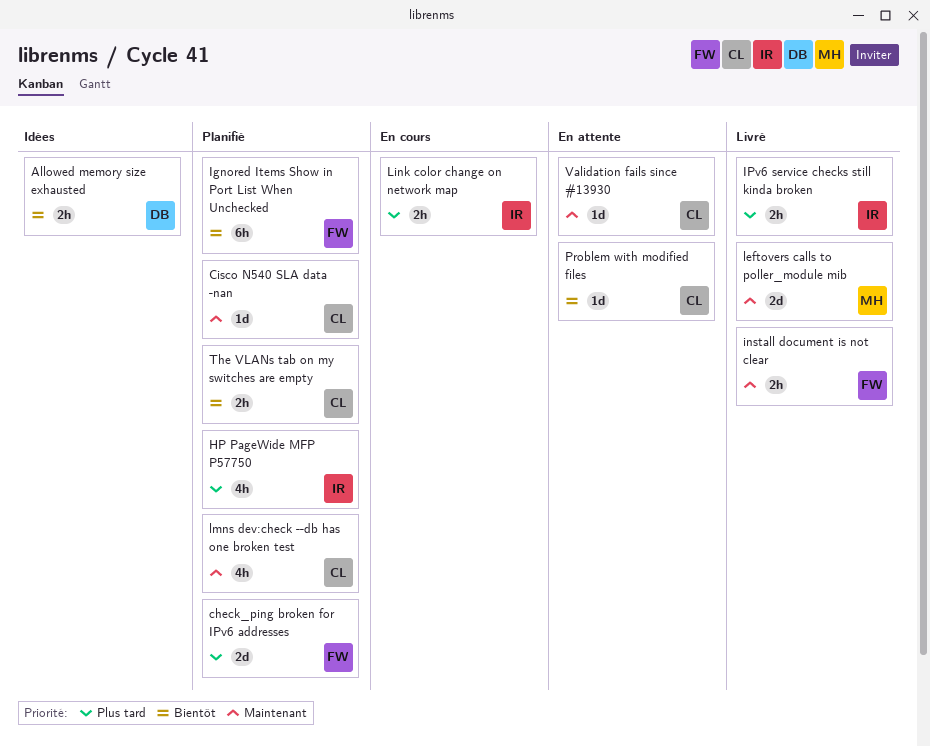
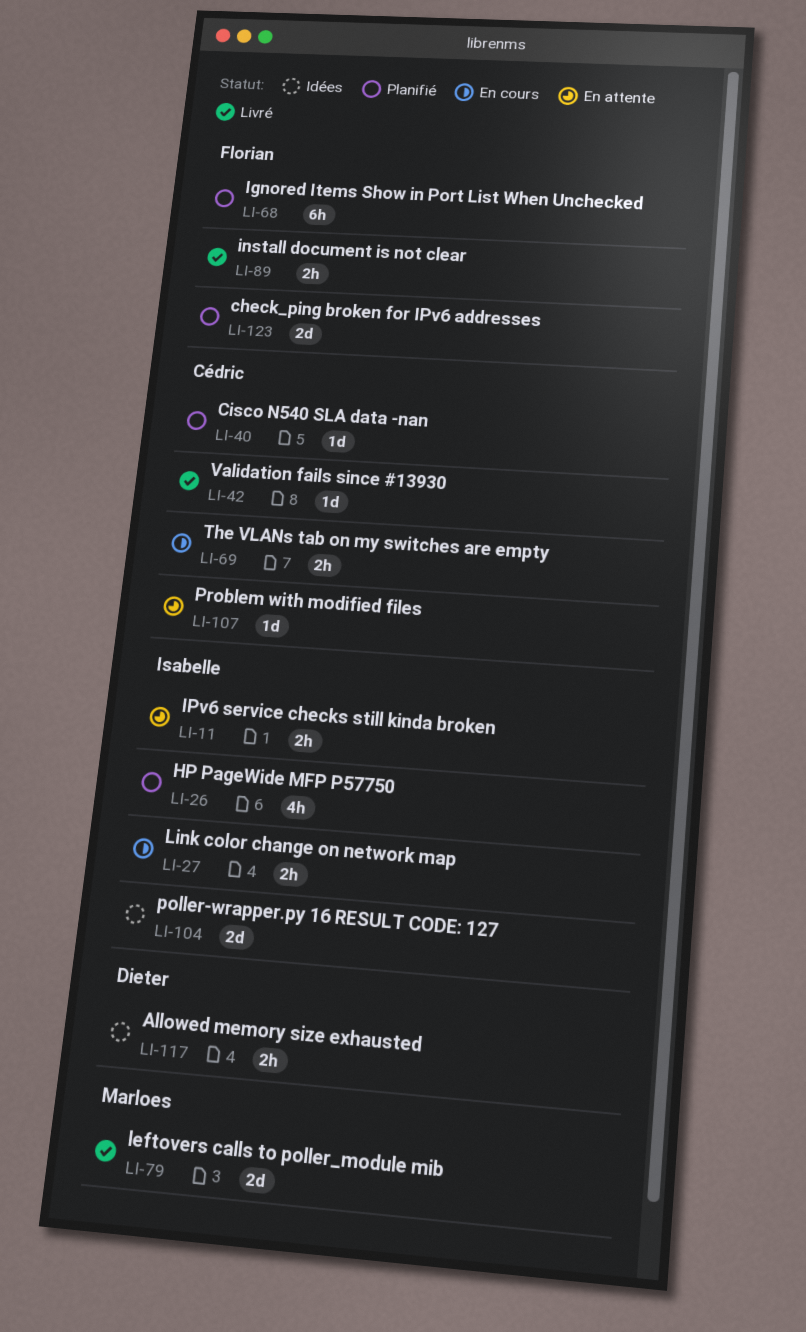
IPv6 service checks still kinda broken, status: Livré -> En attente
lmns dev:check --db has one broken test: present -> none
poller-wrapper.py 16 RESULT CODE: 127: none -> present
The VLANs tab on my switches are empty, status: Planifié -> En cours
Validation fails since #13930, status: En attente -> Livré

